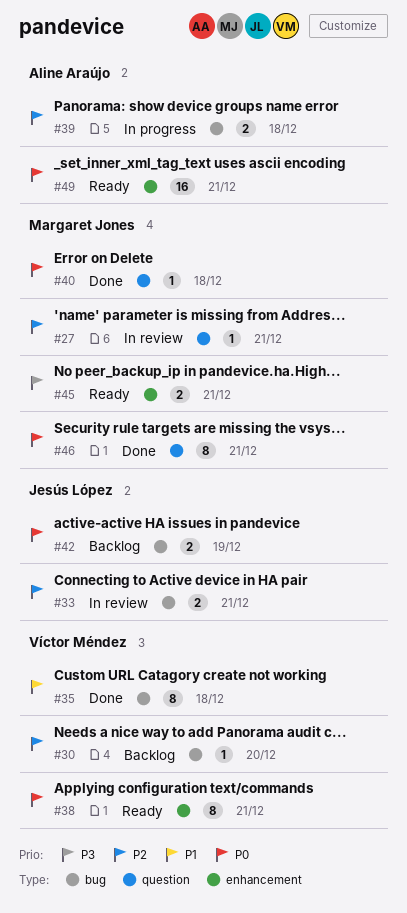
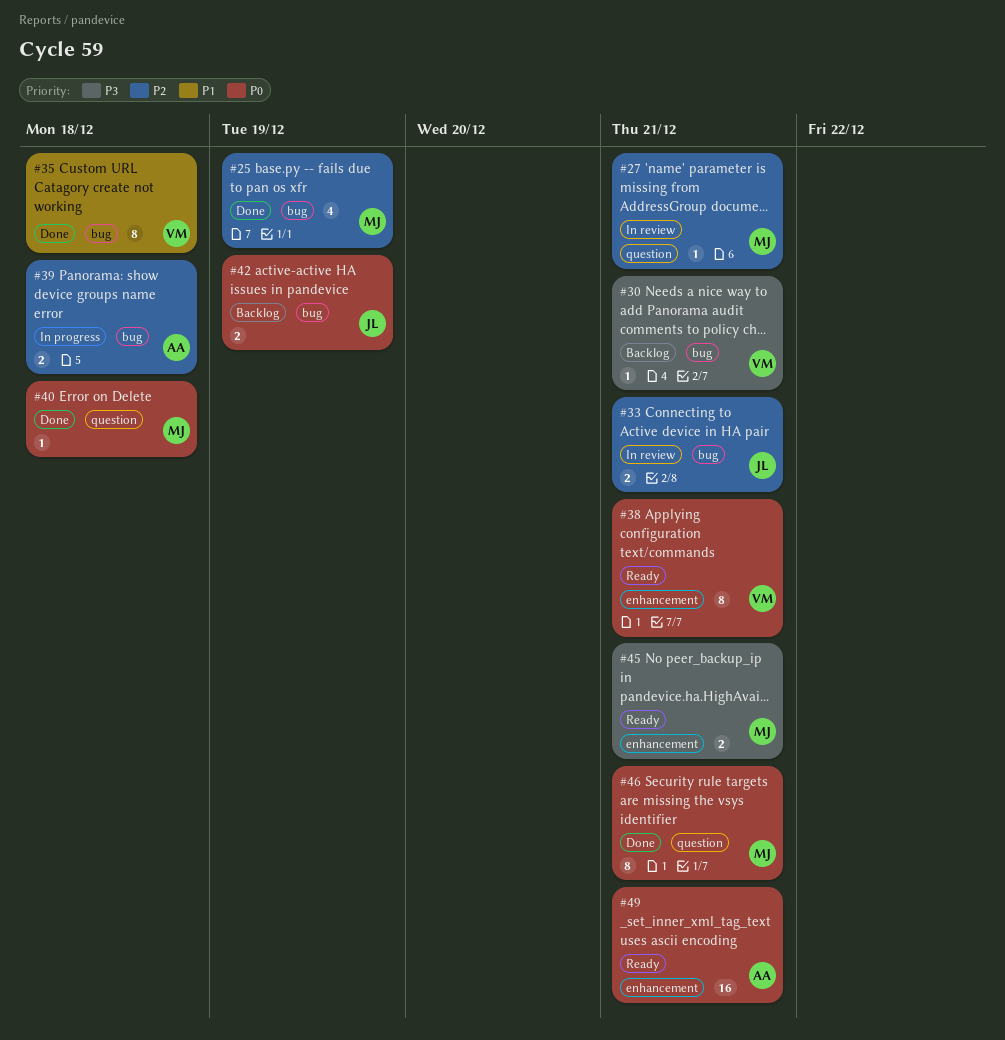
#25: none -> present
#30, priority: P2 -> P3
#30, due: Dec 20 -> Dec 21

